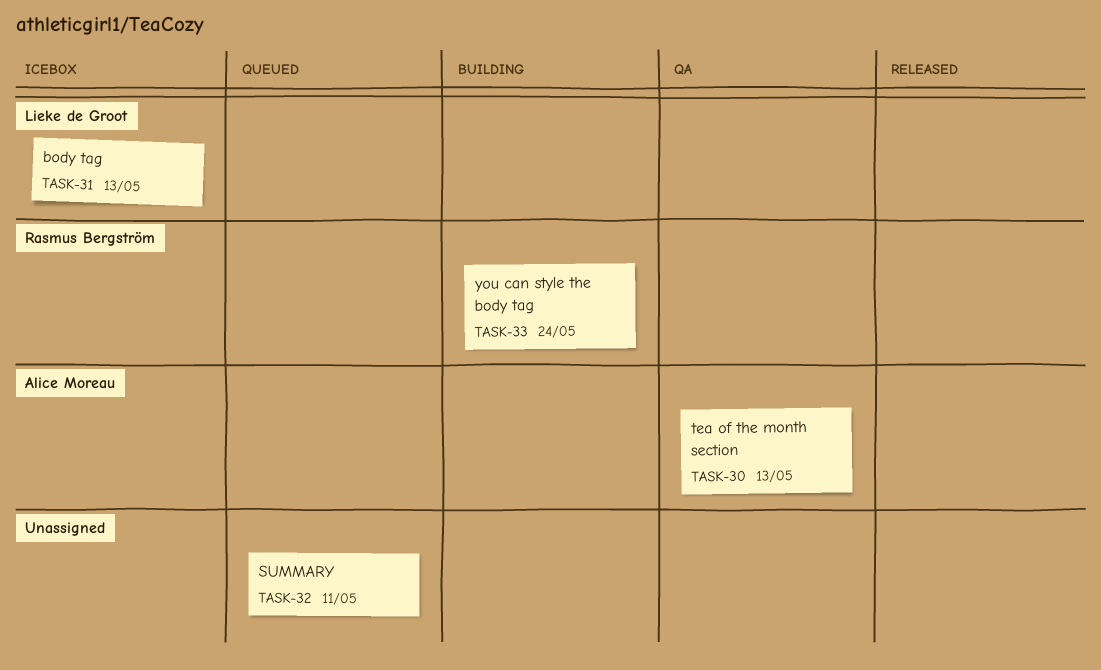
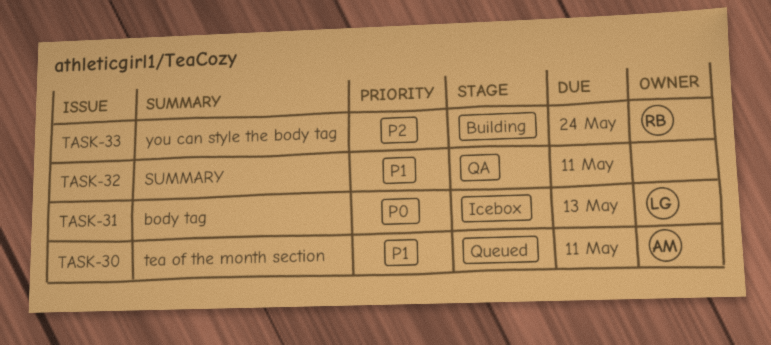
TASK-30, status: QA -> Queued
TASK-30, due: May 13 -> May 11
TASK-32, status: Queued -> QA

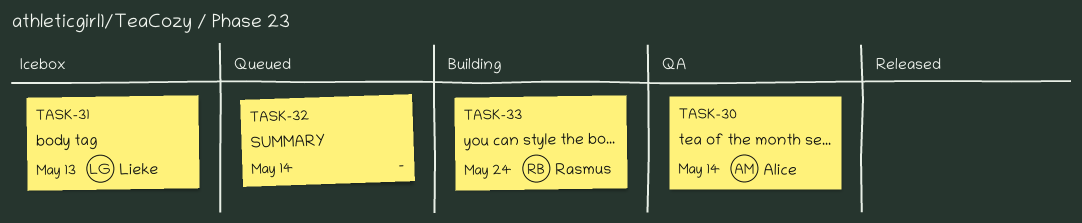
TASK-30, status: Queued -> QA
TASK-30, due: May 11 -> May 14
TASK-32, status: QA -> Queued
TASK-32, due: May 11 -> May 14

